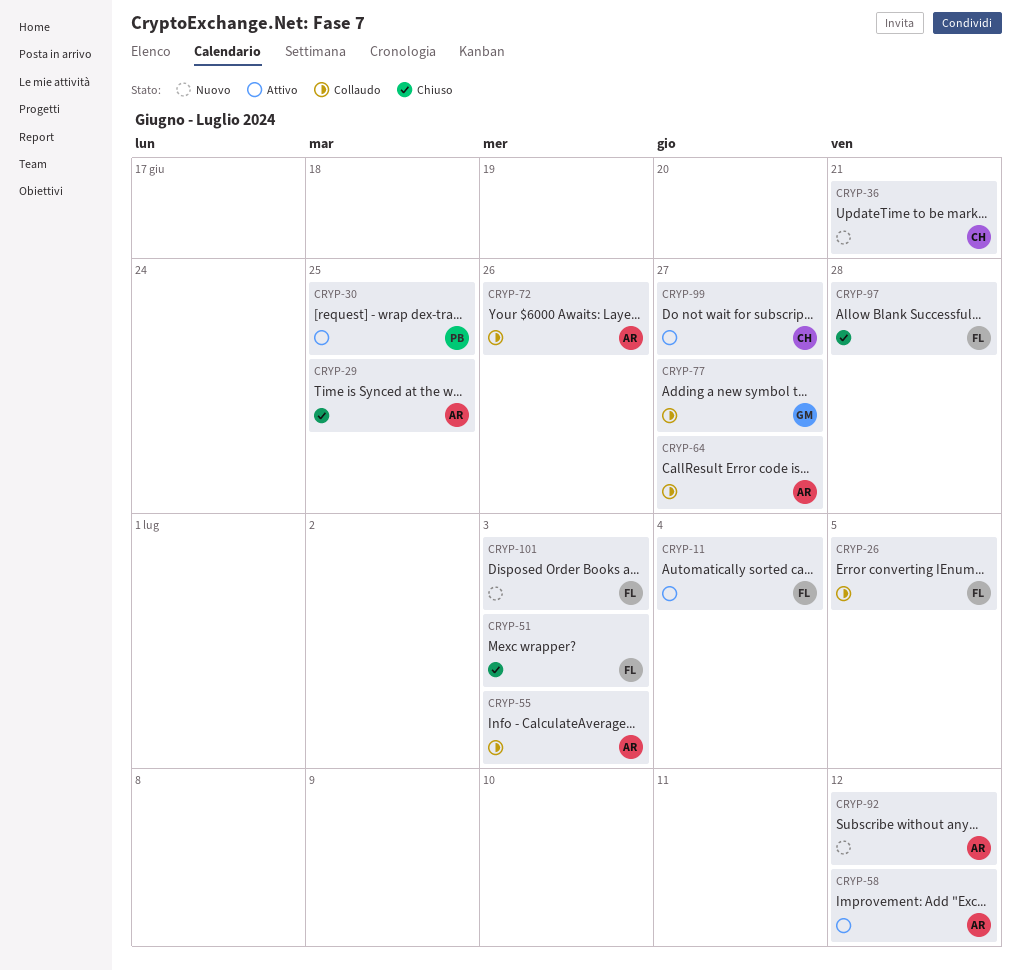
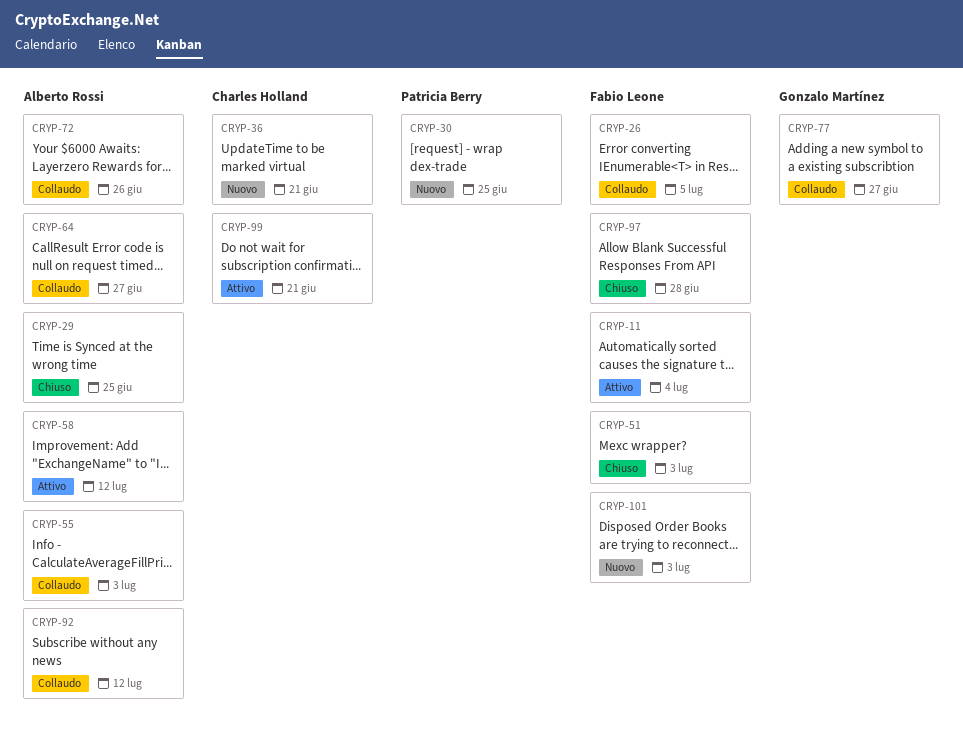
CRYP-30, status: Attivo -> Nuovo
CRYP-92, status: Nuovo -> Collaudo
CRYP-99, due: Jun 27 -> Jun 21

